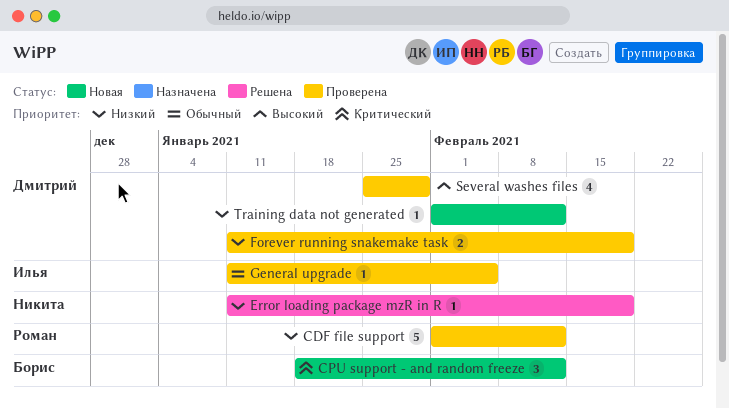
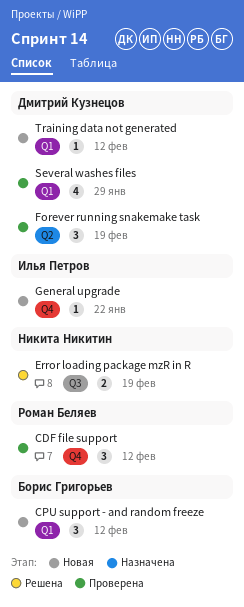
CDF file support, estimate: 5 -> 3
Error loading package mzR in R, estimate: 1 -> 2
Forever running snakemake task, estimate: 2 -> 3
General upgrade, status: Проверена -> Новая
General upgrade, due: Feb 5 -> Jan 22

